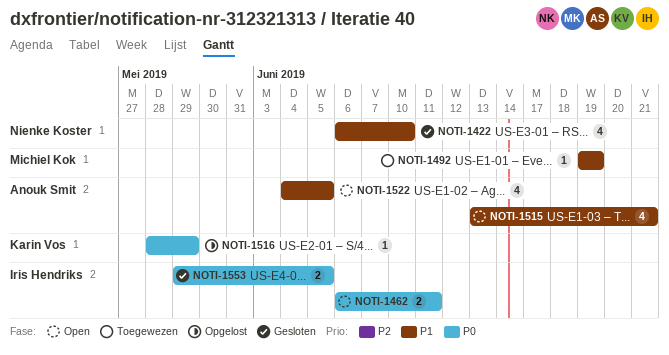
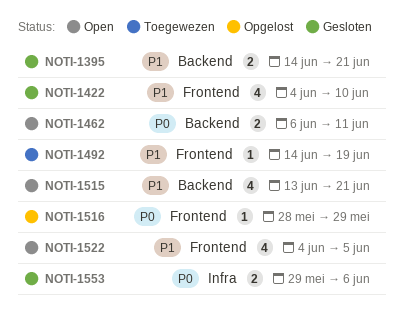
NOTI-1395: none -> present
NOTI-1422, start: Jun 6 -> Jun 4
NOTI-1492, start: Jun 19 -> Jun 14
NOTI-1553, due: Jun 5 -> Jun 6

